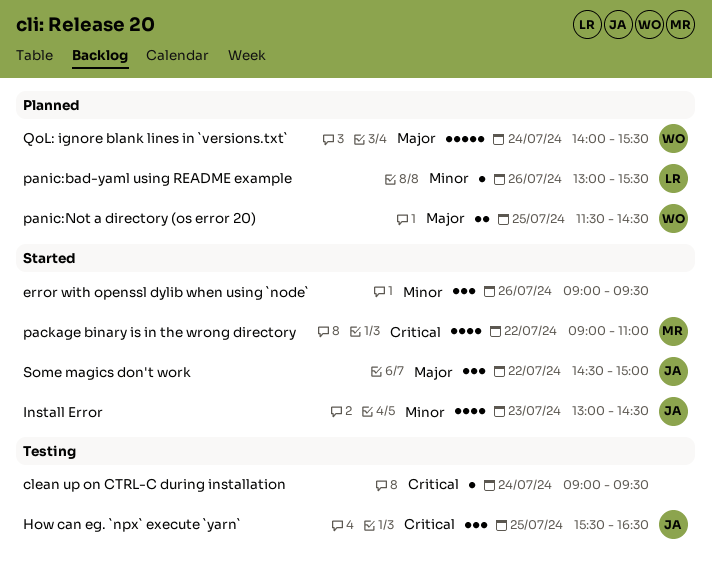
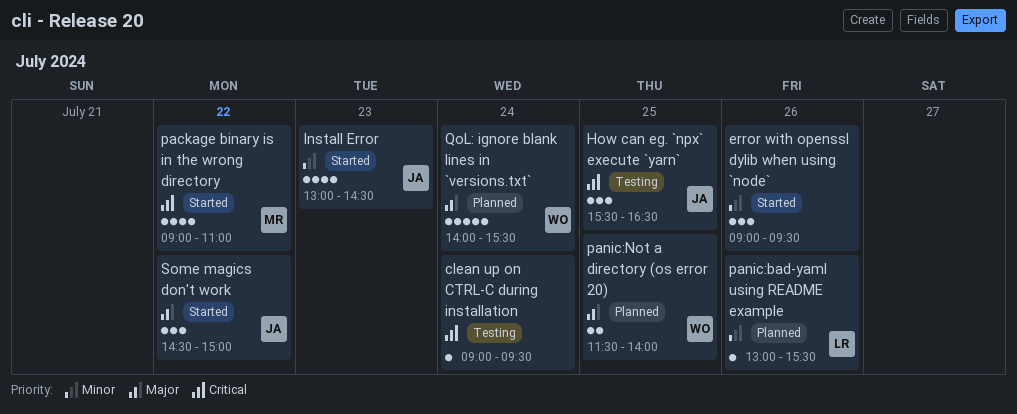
panic:Not a directory (os error 20), ends: 14:30 -> 14:00

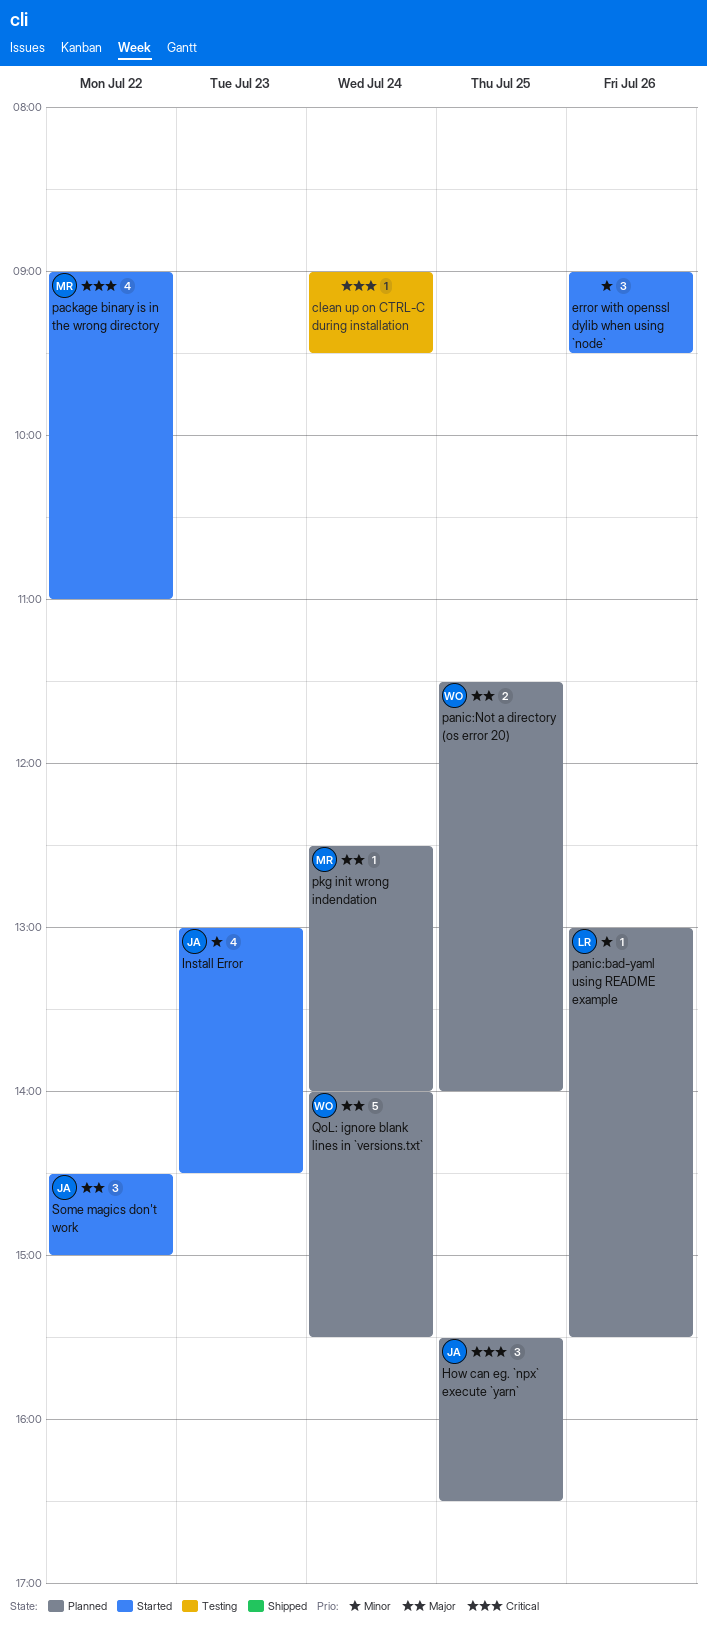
How can eg. `npx` execute `yarn`, status: Testing -> Planned
pkg init wrong indendation: none -> present

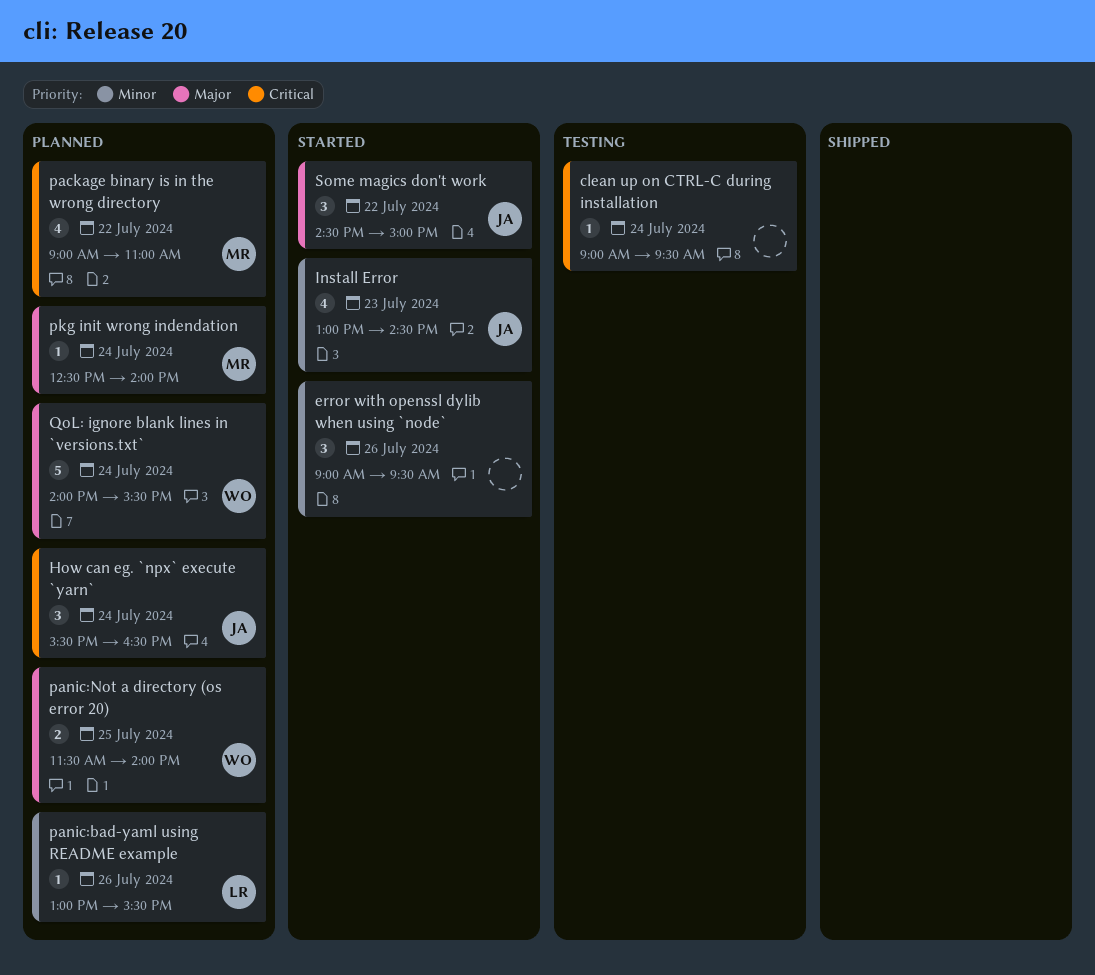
How can eg. `npx` execute `yarn`, day: Jul 25 -> Jul 24
package binary is in the wrong directory, status: Started -> Planned

